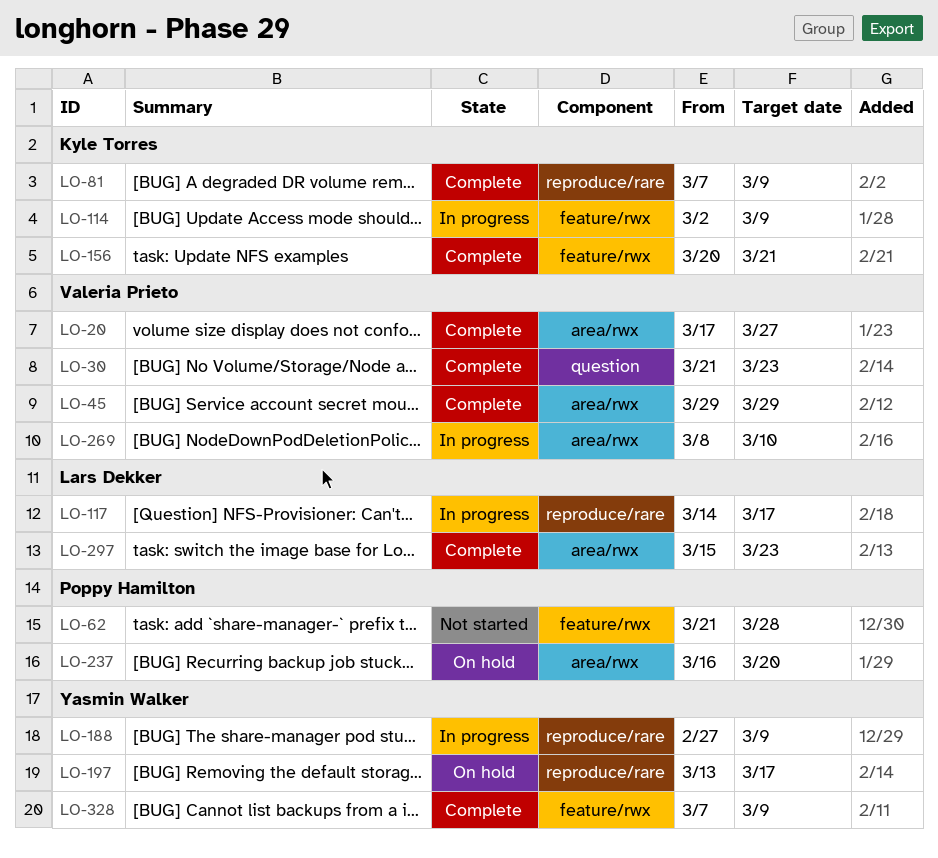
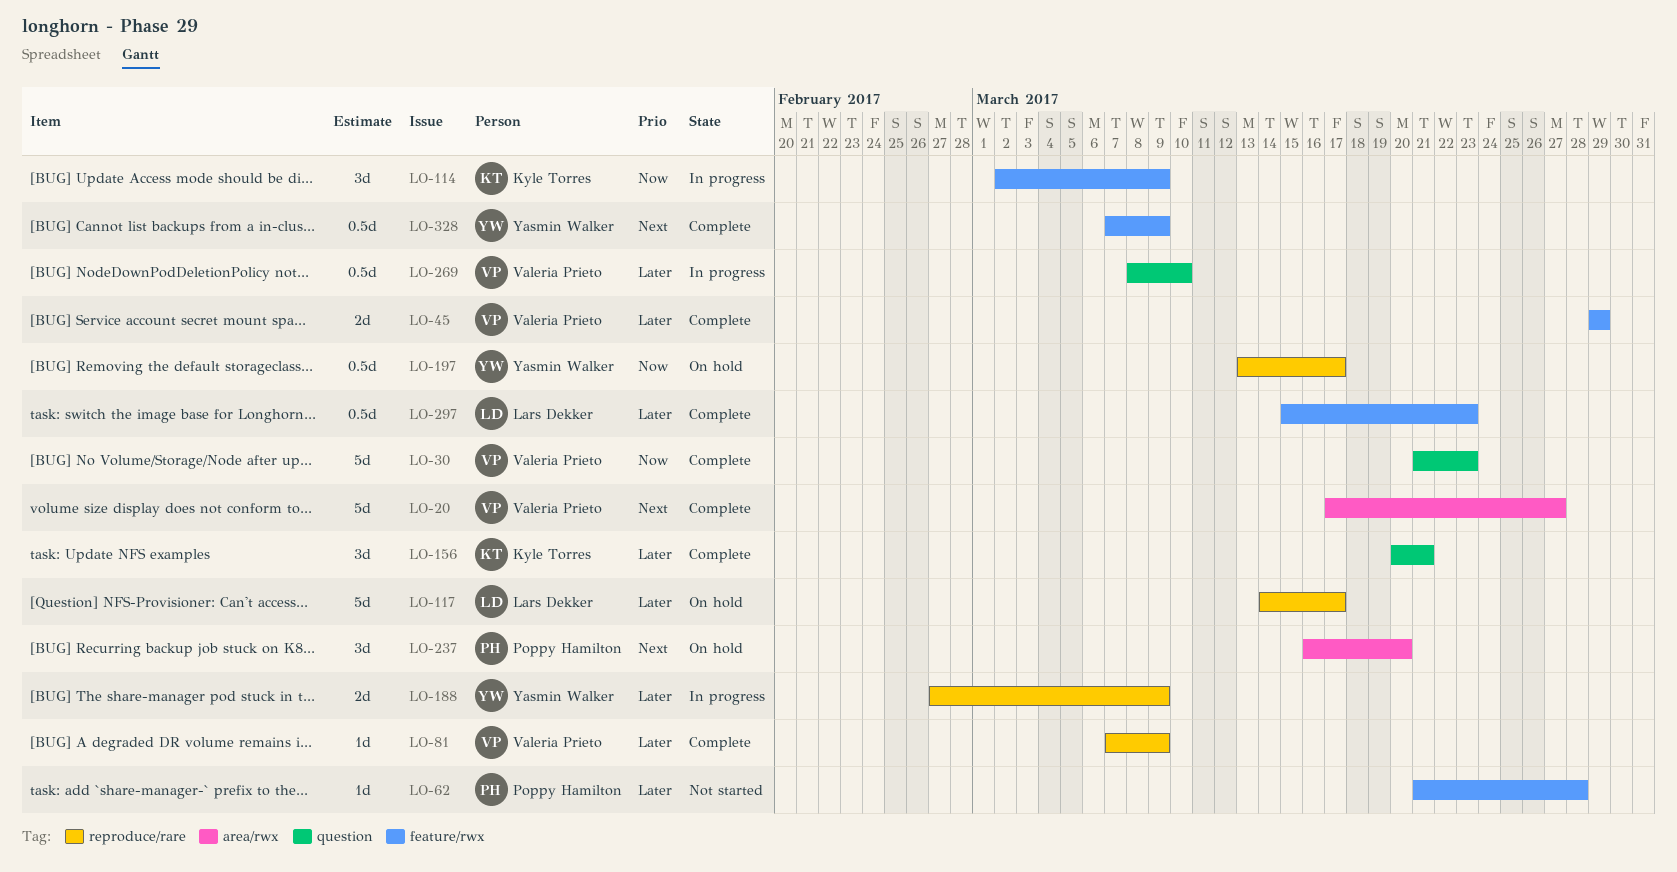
LO-45, label: area/rwx -> feature/rwx
LO-81, owner: Kyle Torres -> Valeria Prieto
LO-117, status: In progress -> On hold
LO-156, label: feature/rwx -> question
LO-269, label: area/rwx -> question
LO-297, label: area/rwx -> feature/rwx

